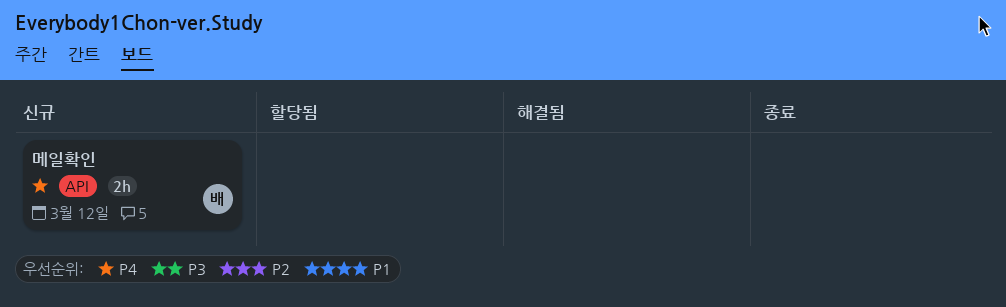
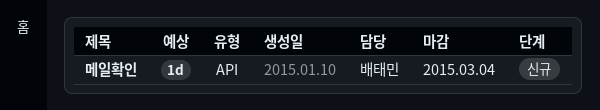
메일확인, estimate: 2h -> 1d
메일확인, due: Mar 12 -> Mar 4

